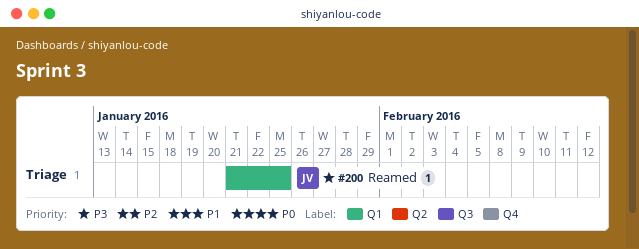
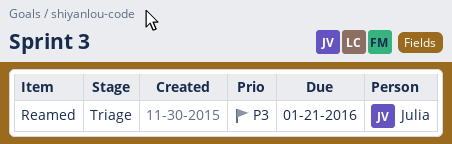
Reamed, due: Jan 25 -> Jan 21

